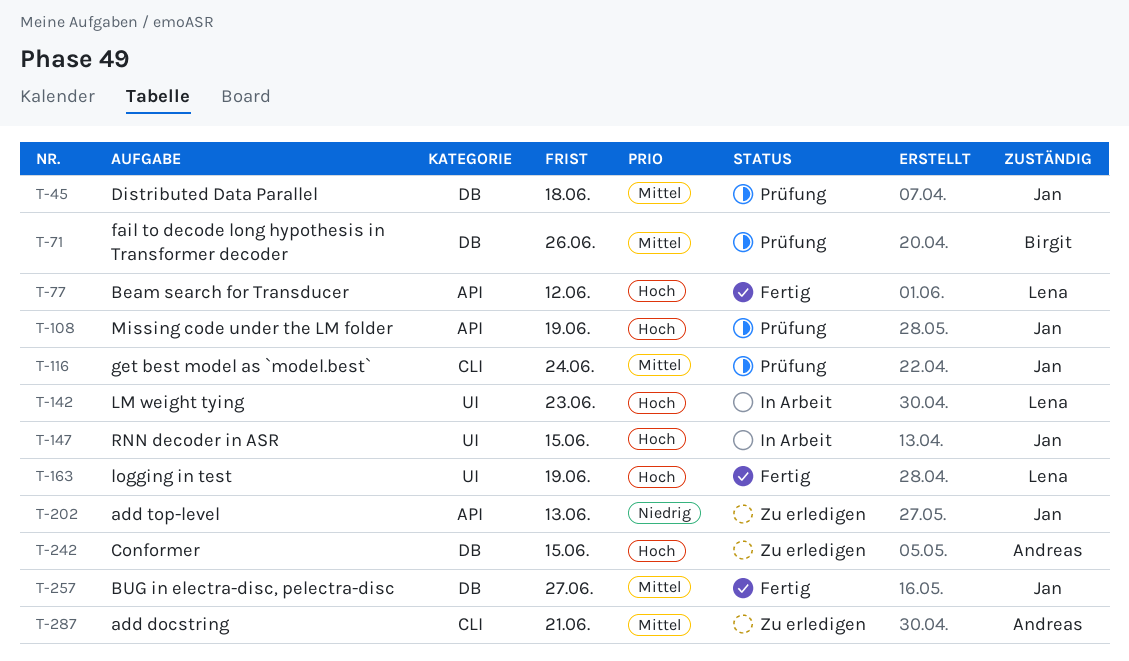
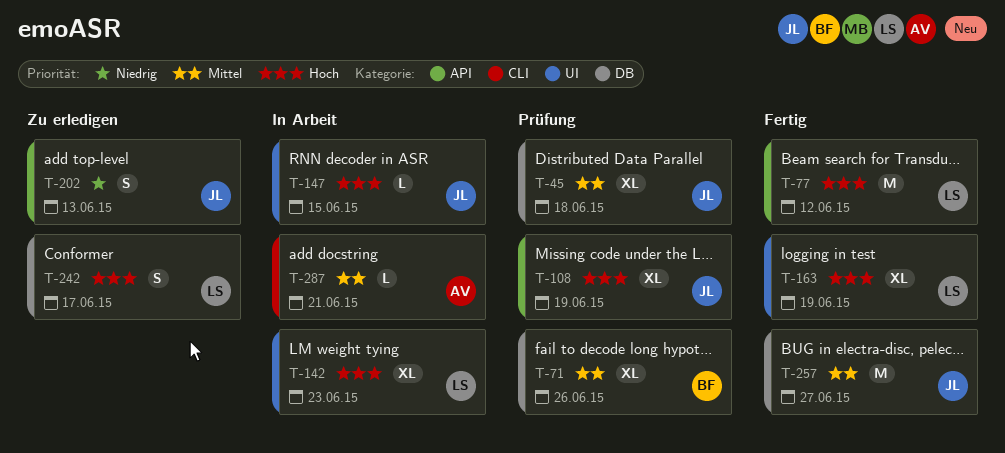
T-116: present -> none
T-242, owner: Andreas -> Lena
T-242, due: Jun 15 -> Jun 17
T-287, status: Zu erledigen -> In Arbeit

